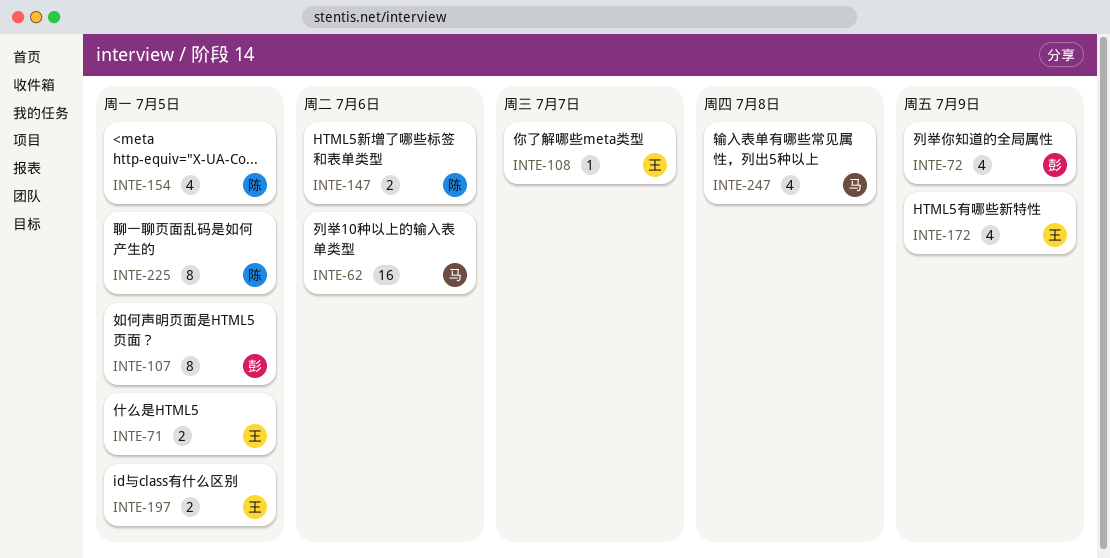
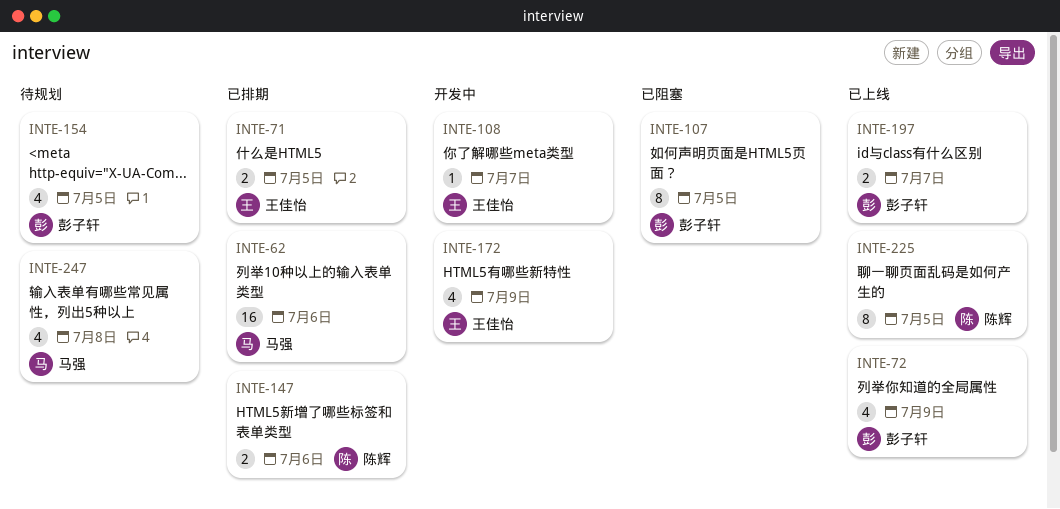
INTE-154, owner: 陈辉 -> 彭子轩
INTE-197, owner: 王佳怡 -> 彭子轩
INTE-197, due: Jul 5 -> Jul 7

